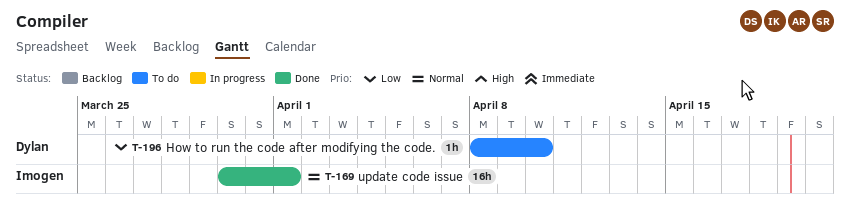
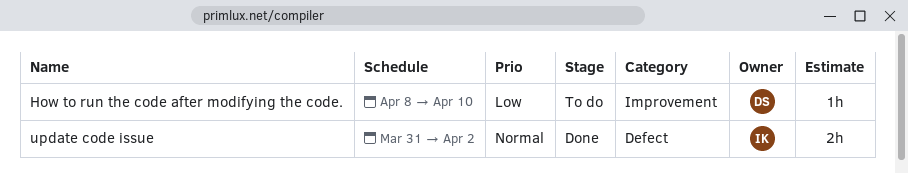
update code issue, estimate: 16h -> 2h
update code issue, start: Mar 30 -> Mar 31
update code issue, due: Apr 1 -> Apr 2

